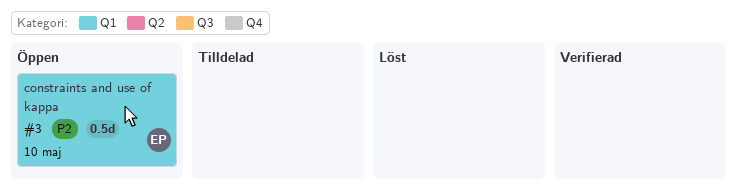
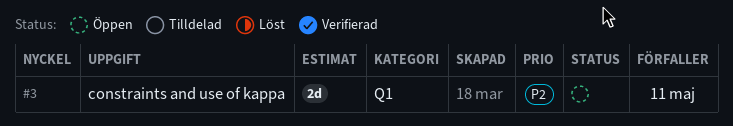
#3, estimate: 0.5d -> 2d
#3, due: May 10 -> May 11

